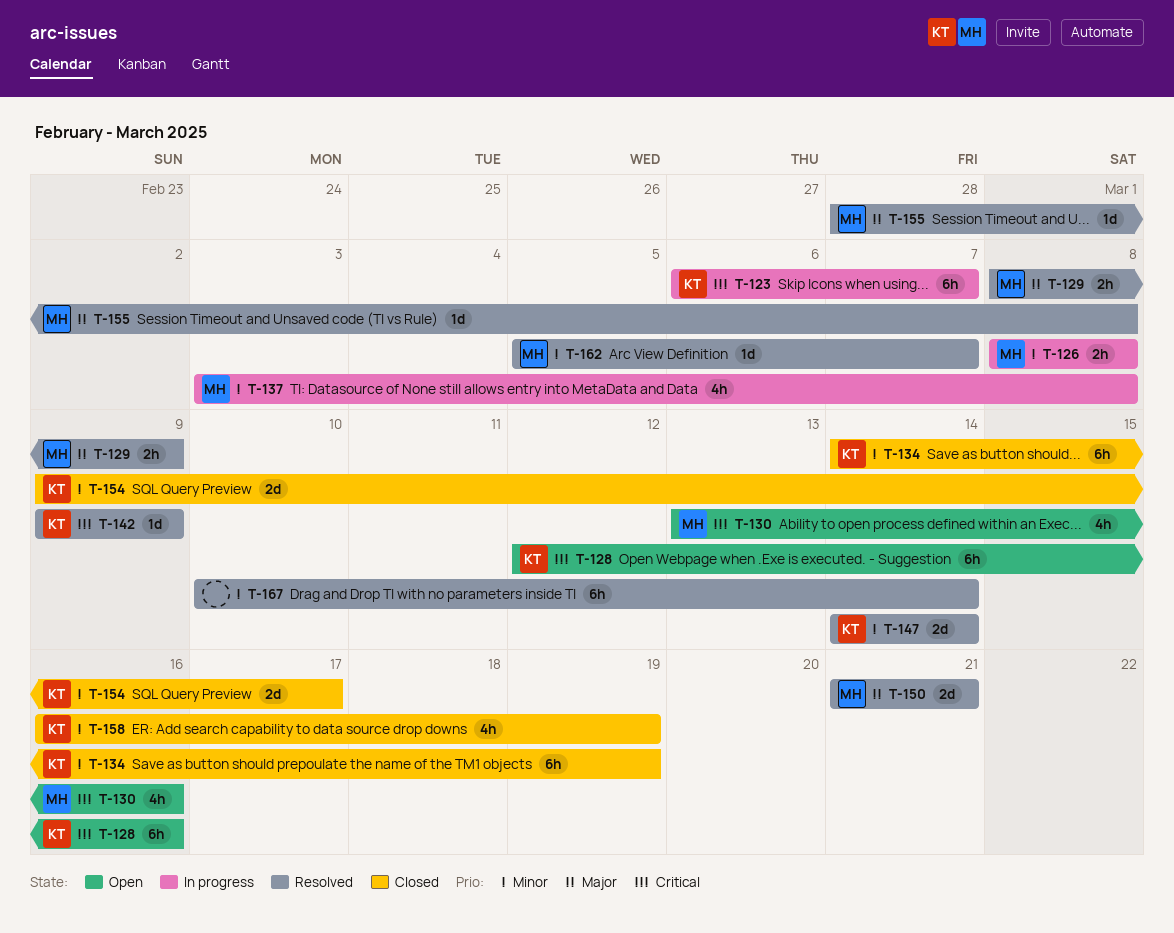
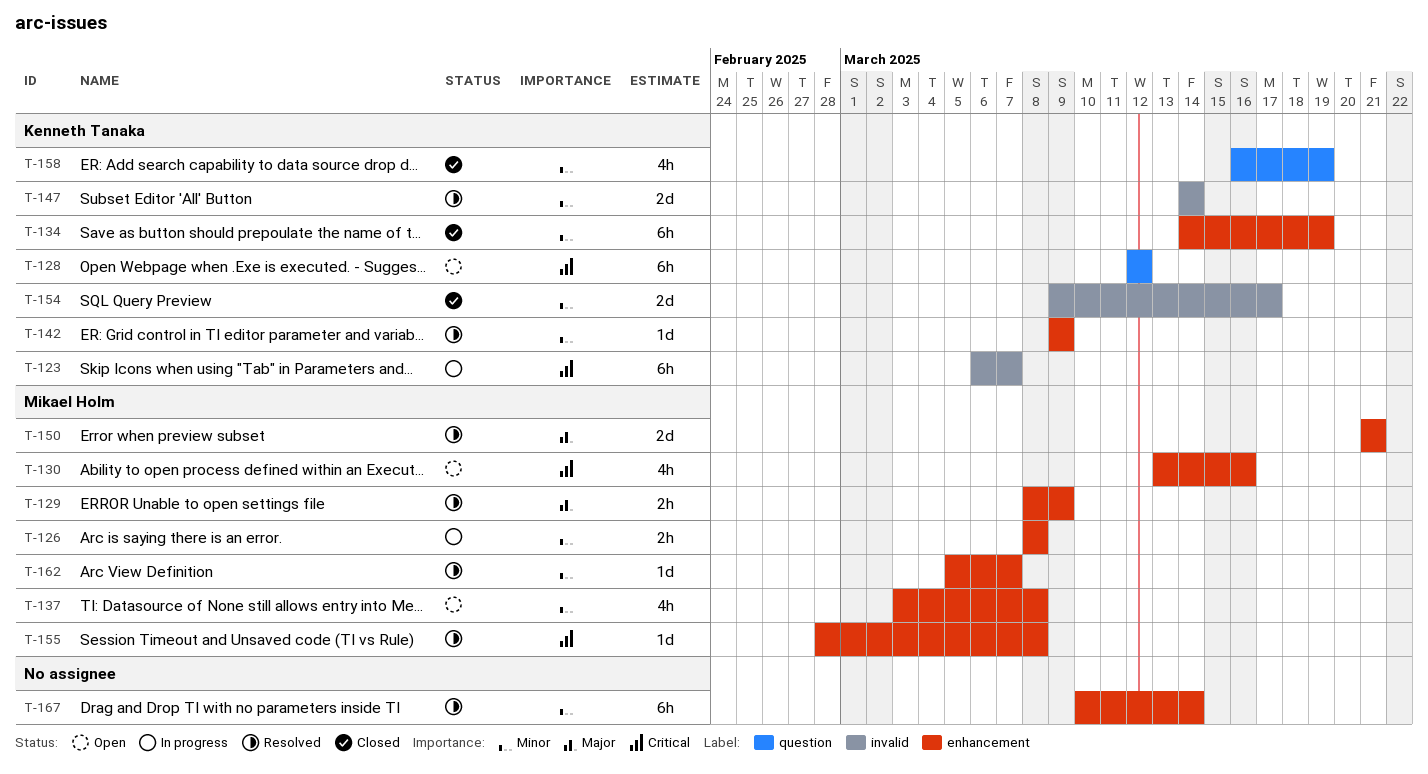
T-128, due: Mar 16 -> Mar 12
T-137, status: In progress -> Open
T-142, priority: Critical -> Minor
T-155, priority: Major -> Critical

